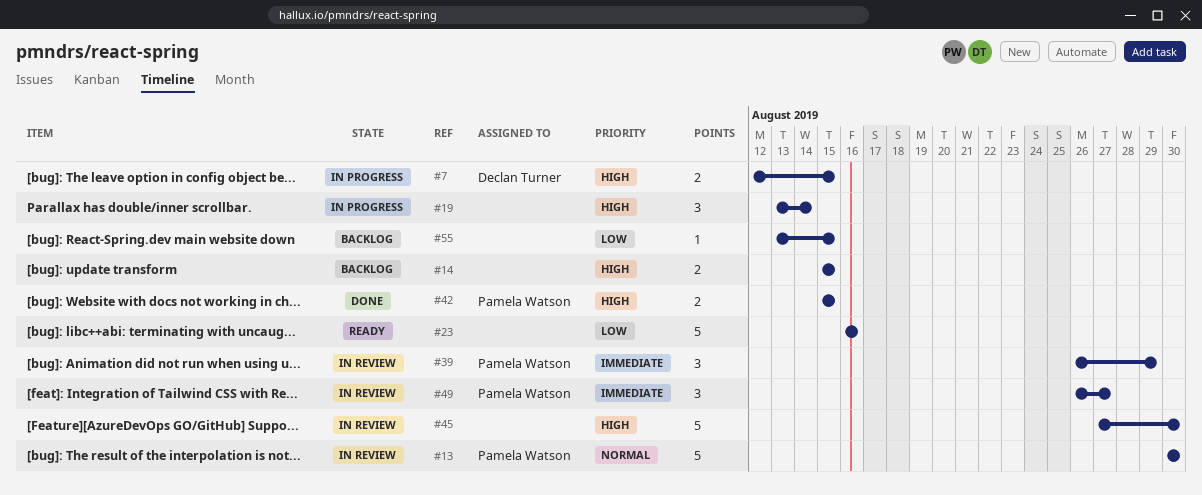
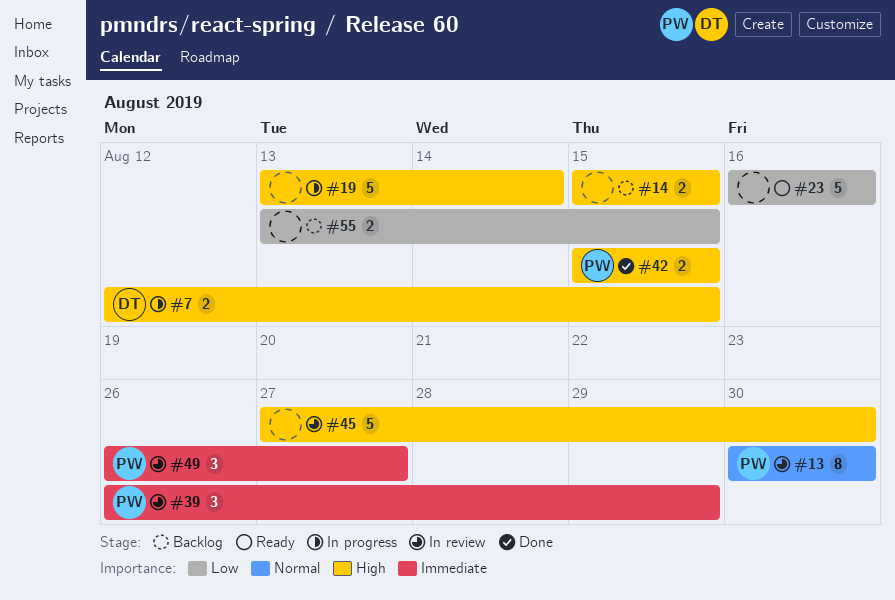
#13, estimate: 5 -> 8
#19, estimate: 3 -> 5
#55, estimate: 1 -> 2

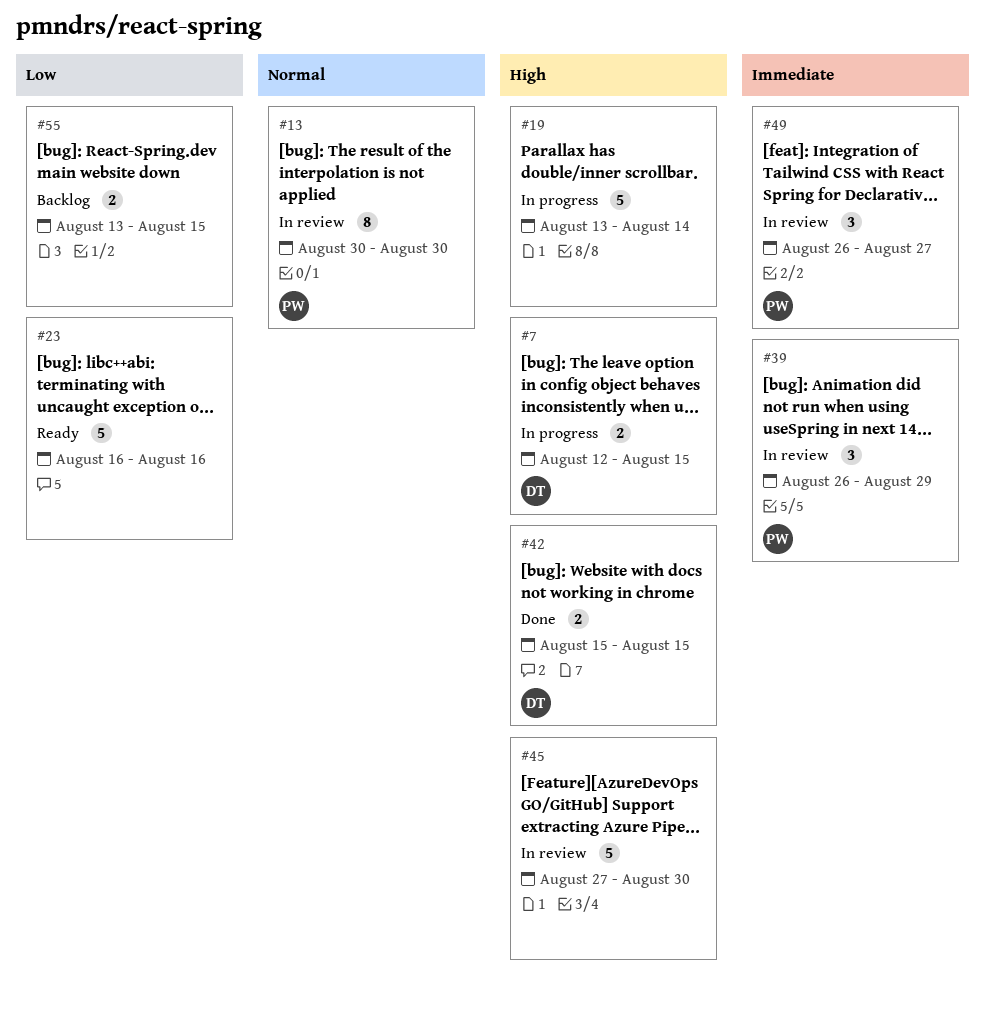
#14: present -> none
#42, owner: PW -> DT

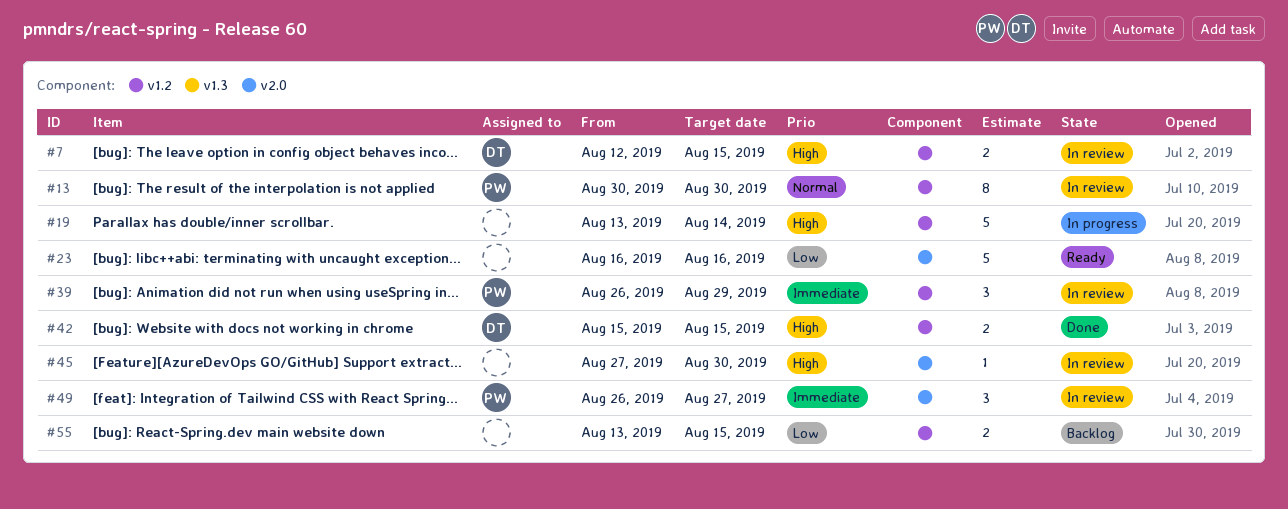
#7, status: In progress -> In review
#45, estimate: 5 -> 1

